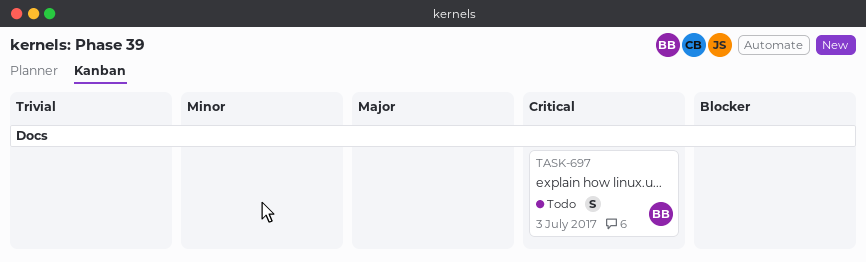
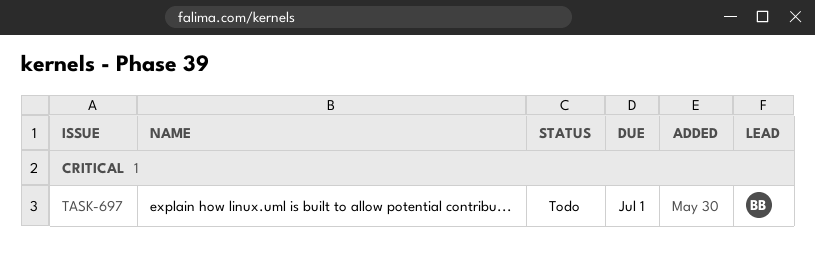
TASK-697, due: Jul 3 -> Jul 1

